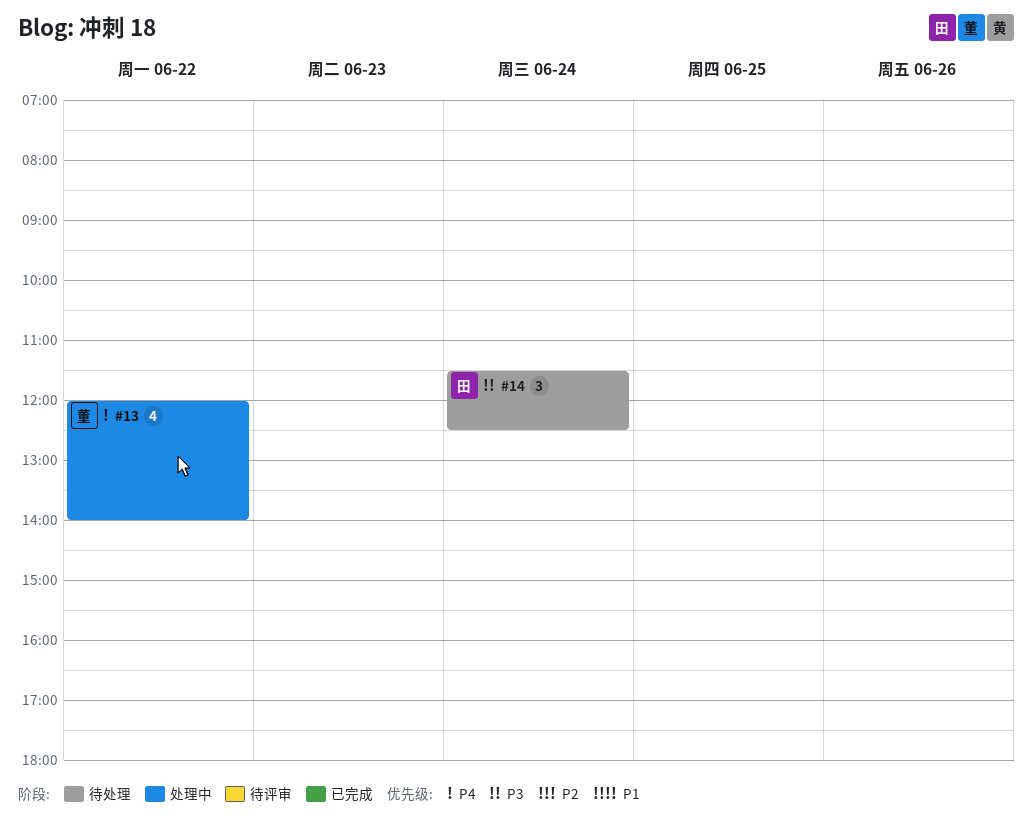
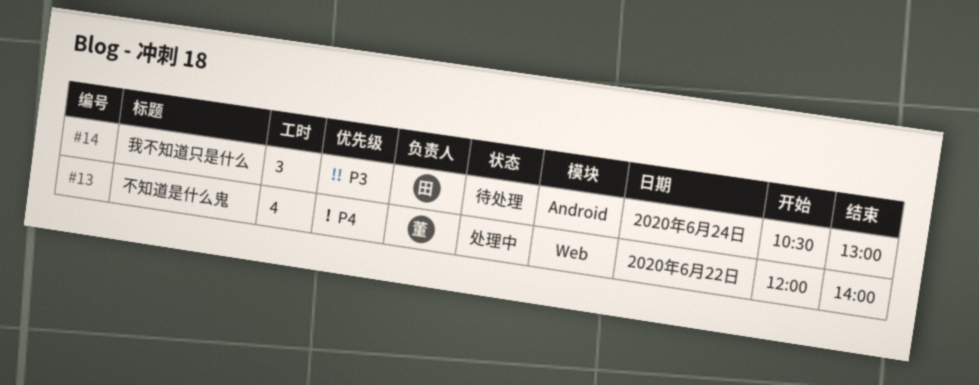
#14, begins: 11:30 -> 10:30
#14, ends: 12:30 -> 13:00

